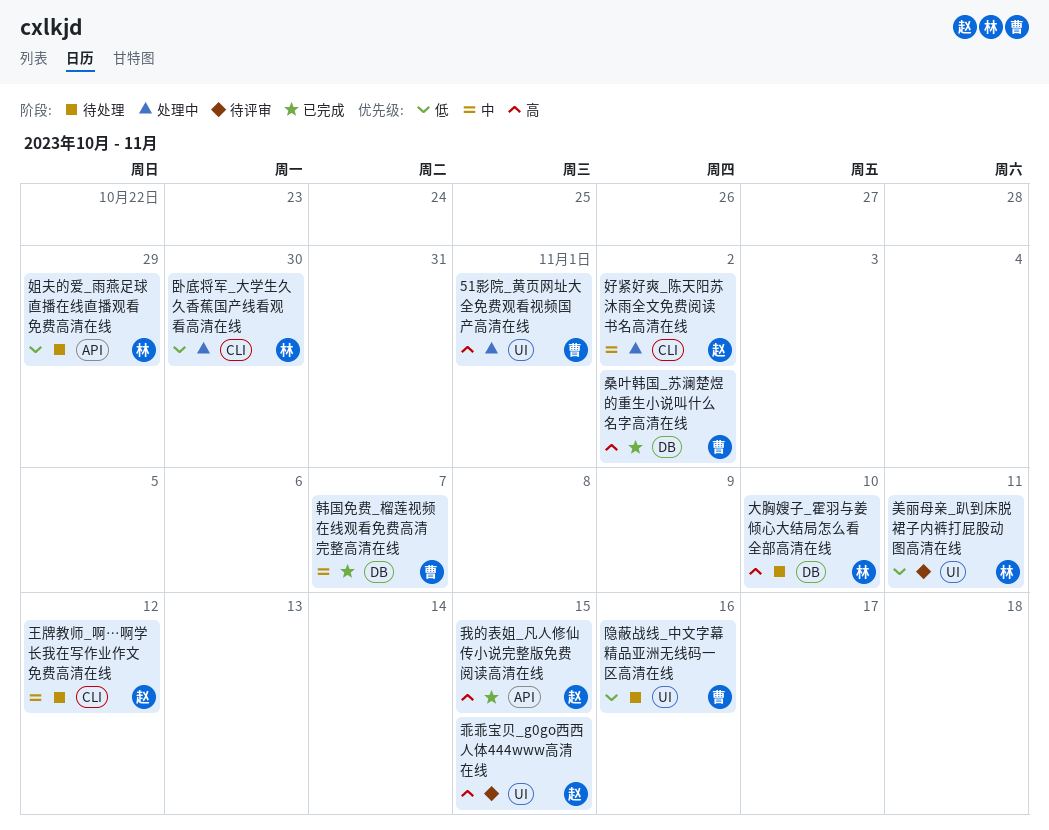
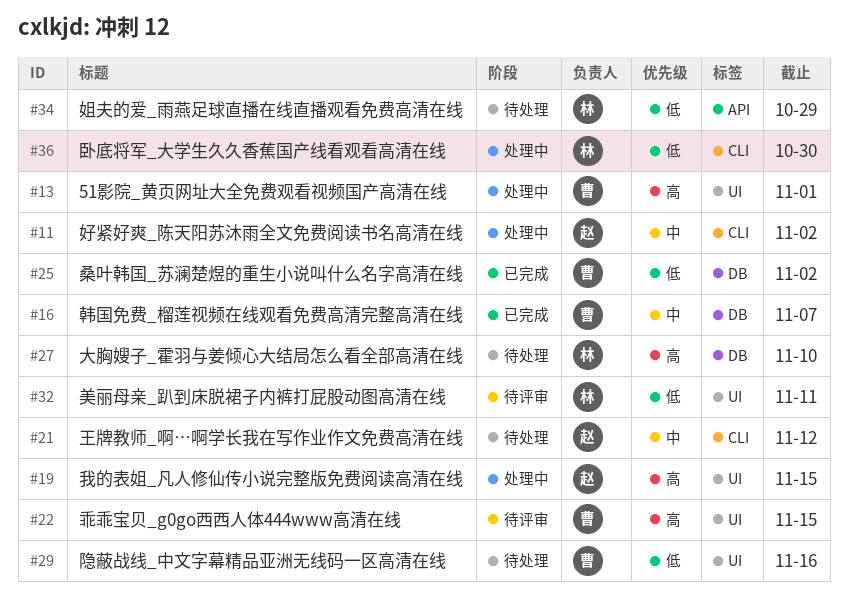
乖乖宝贝_g0go西西人体444www高清在线, owner: 赵 -> 曹
我的表姐_凡人修仙传小说完整版免费阅读高清在线, status: 已完成 -> 处理中
我的表姐_凡人修仙传小说完整版免费阅读高清在线, label: API -> UI
桑叶韩国_苏澜楚煜的重生小说叫什么名字高清在线, priority: 高 -> 低

